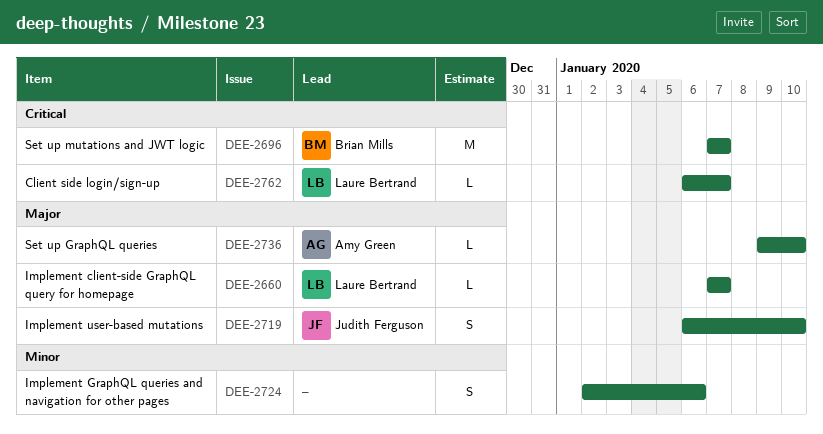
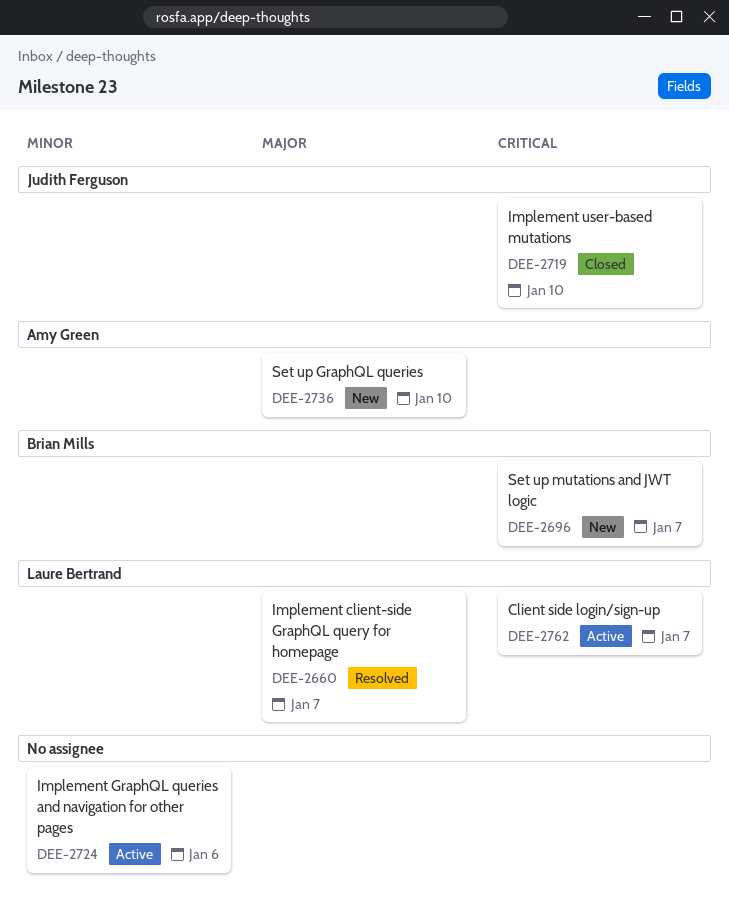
DEE-2719, priority: Major -> Critical

